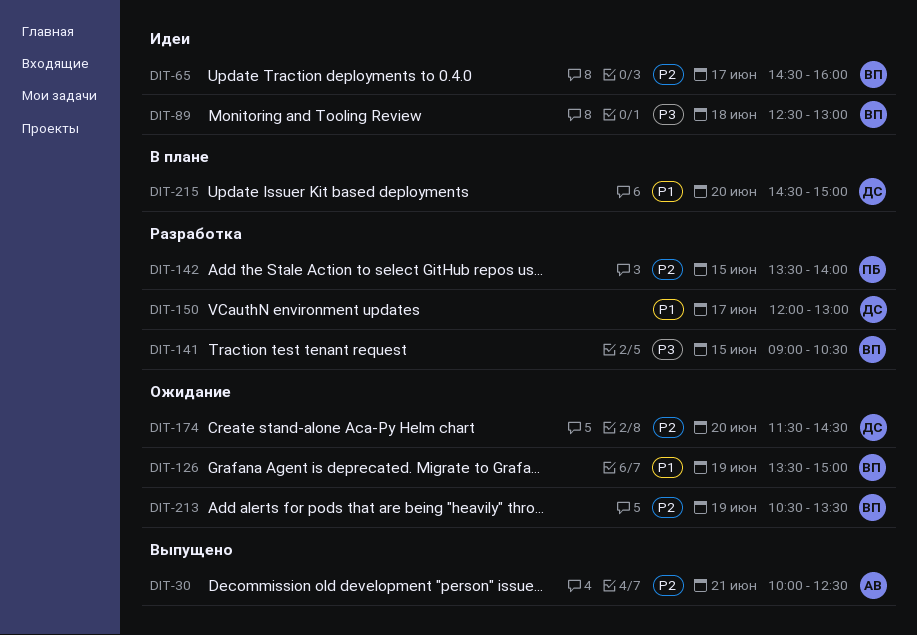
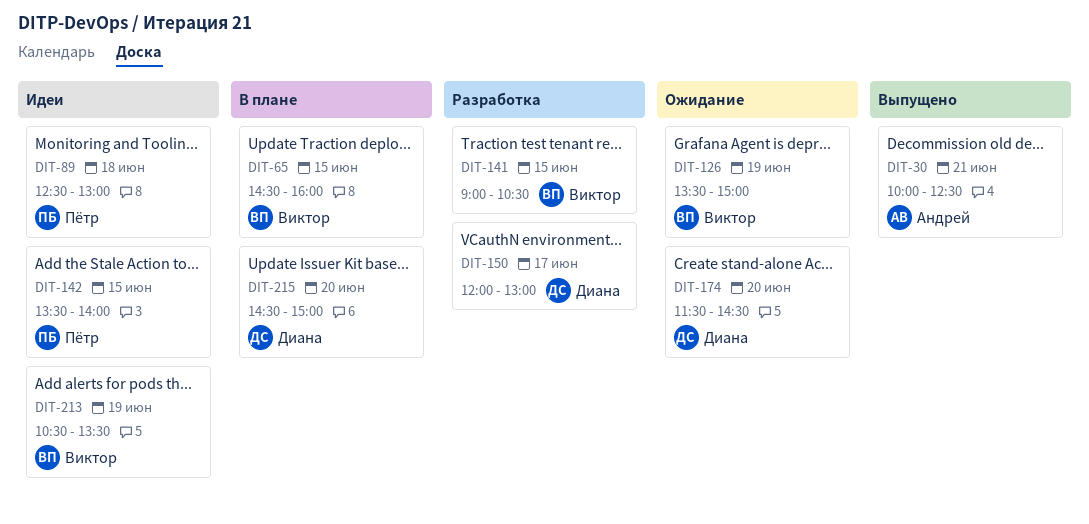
DIT-65, status: Идеи -> В плане
DIT-65, day: Jun 17 -> Jun 15
DIT-89, owner: Виктор -> Пётр
DIT-142, status: Разработка -> Идеи
DIT-213, status: Ожидание -> Идеи

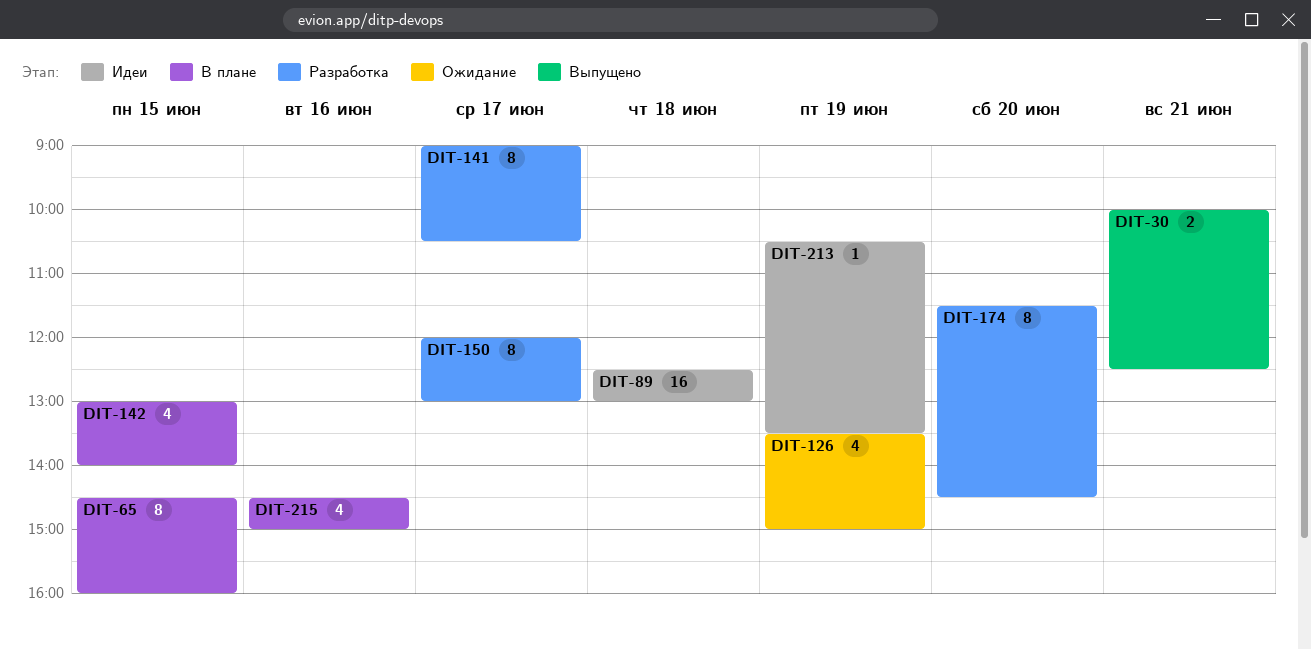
DIT-141, day: Jun 15 -> Jun 17
DIT-142, status: Идеи -> В плане
DIT-142, begins: 13:30 -> 13:00
DIT-174, status: Ожидание -> Разработка
DIT-215, day: Jun 20 -> Jun 16

